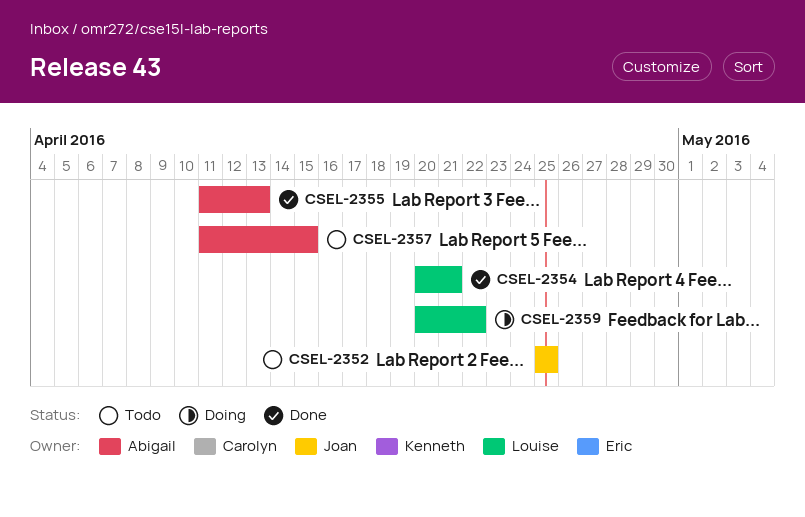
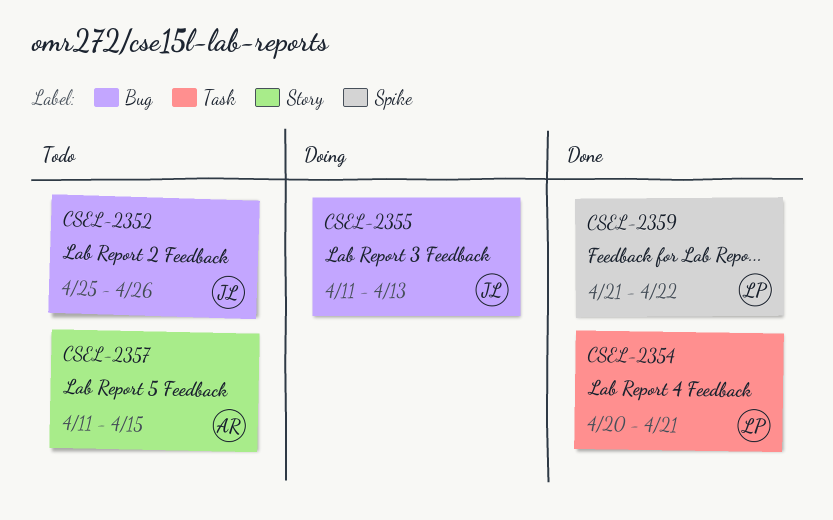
CSEL-2352, due: Apr 25 -> Apr 26
CSEL-2355, status: Done -> Doing
CSEL-2355, owner: Abigail -> Joan
CSEL-2359, status: Doing -> Done
CSEL-2359, start: Apr 20 -> Apr 21

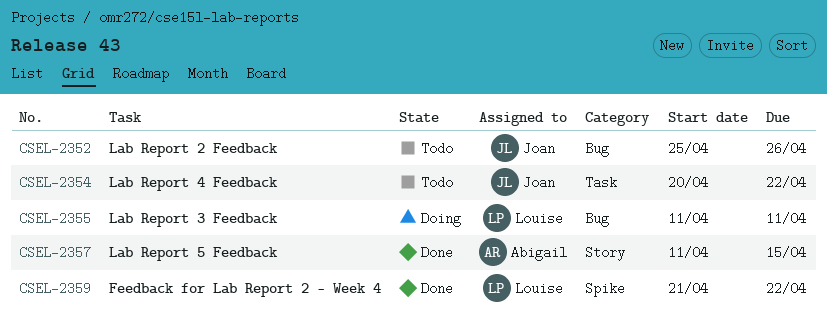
CSEL-2354, status: Done -> Todo
CSEL-2354, owner: Louise -> Joan
CSEL-2354, due: Apr 21 -> Apr 22
CSEL-2355, owner: Joan -> Louise
CSEL-2355, due: Apr 13 -> Apr 11
CSEL-2357, status: Todo -> Done

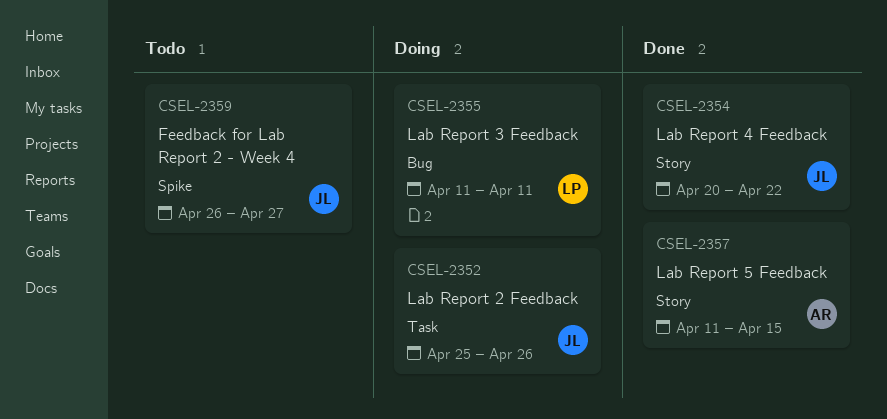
CSEL-2352, status: Todo -> Doing
CSEL-2352, label: Bug -> Task
CSEL-2354, status: Todo -> Done
CSEL-2354, label: Task -> Story
CSEL-2359, status: Done -> Todo
CSEL-2359, owner: Louise -> Joan
CSEL-2359, start: Apr 21 -> Apr 26
CSEL-2359, due: Apr 22 -> Apr 27

